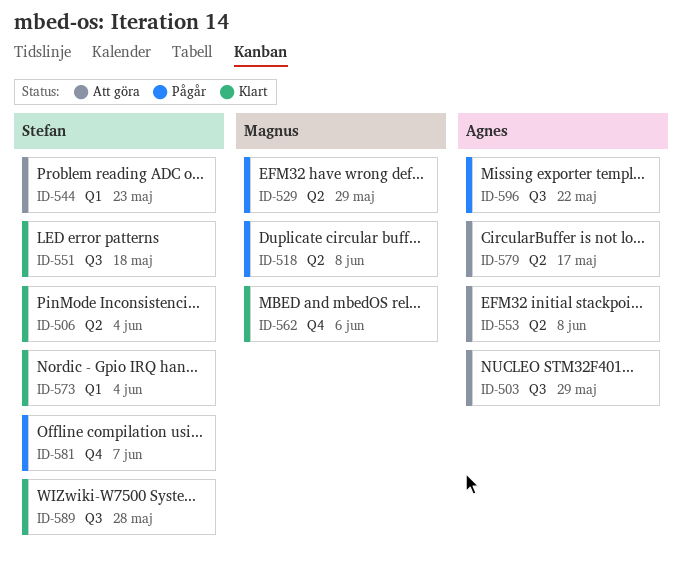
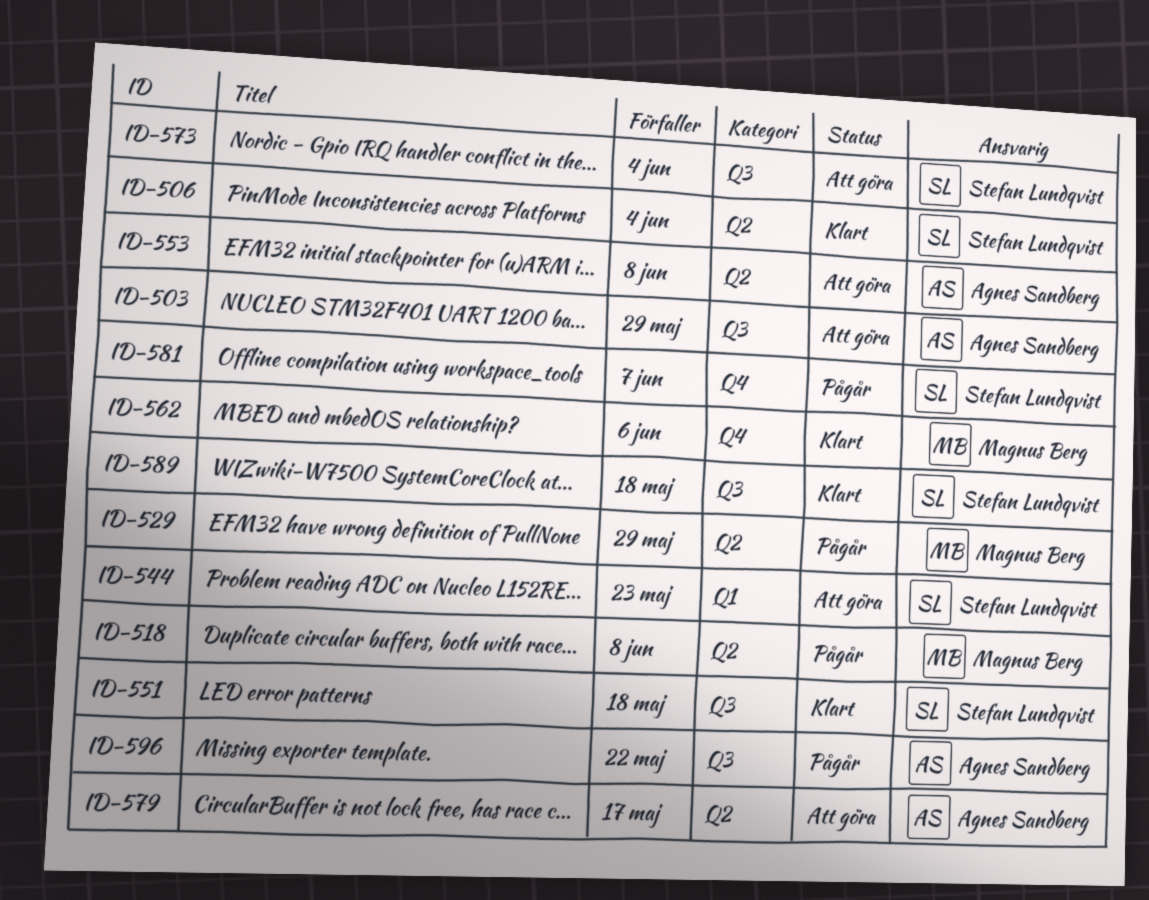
ID-573, status: Klart -> Att göra
ID-573, label: Q1 -> Q3
ID-589, due: May 28 -> May 18

